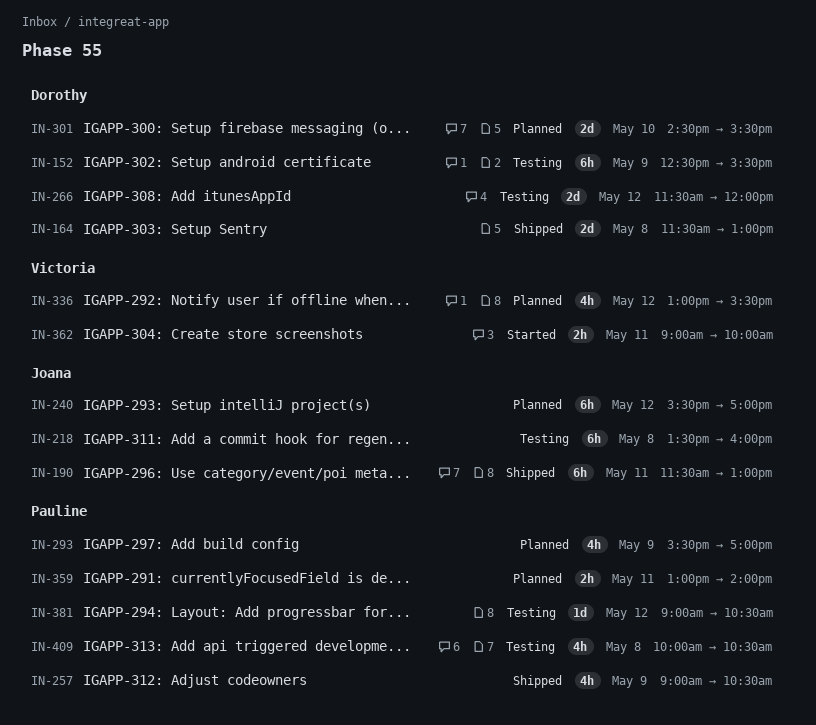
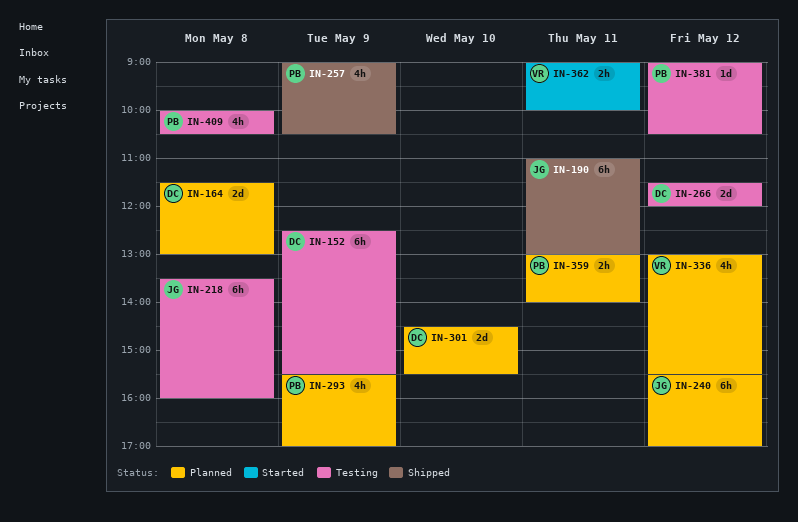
IN-164, status: Shipped -> Planned
IN-190, begins: 11:30 -> 11:00

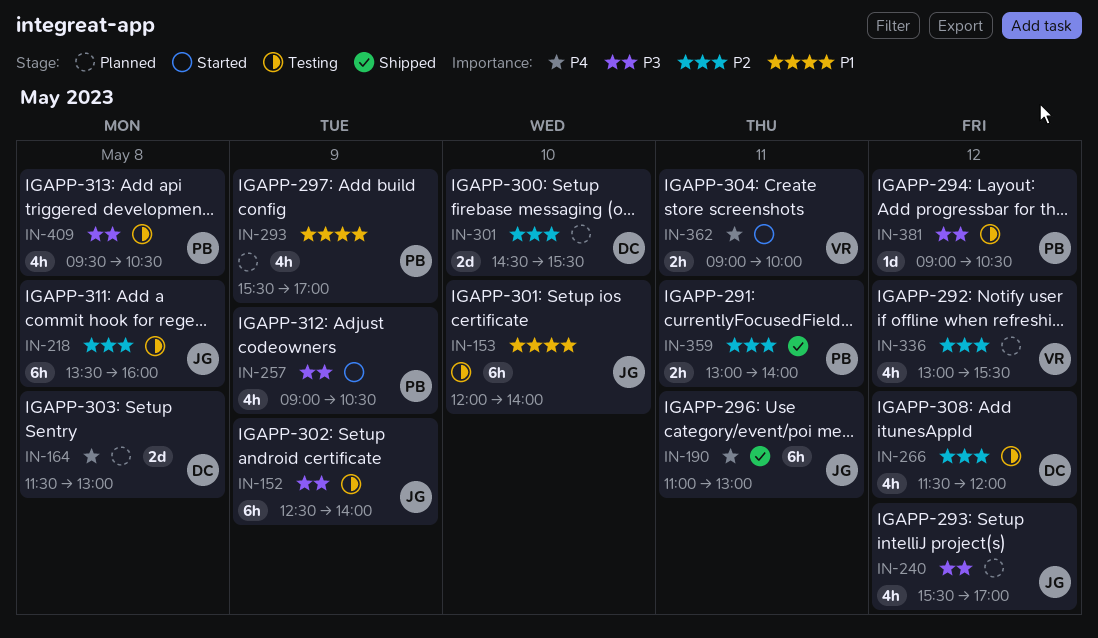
IN-152, owner: DC -> JG
IN-152, ends: 15:30 -> 14:00
IN-153: none -> present
IN-240, estimate: 6h -> 4h
IN-257, status: Shipped -> Started
IN-266, estimate: 2d -> 4h
IN-359, status: Planned -> Shipped
IN-409, begins: 10:00 -> 09:30

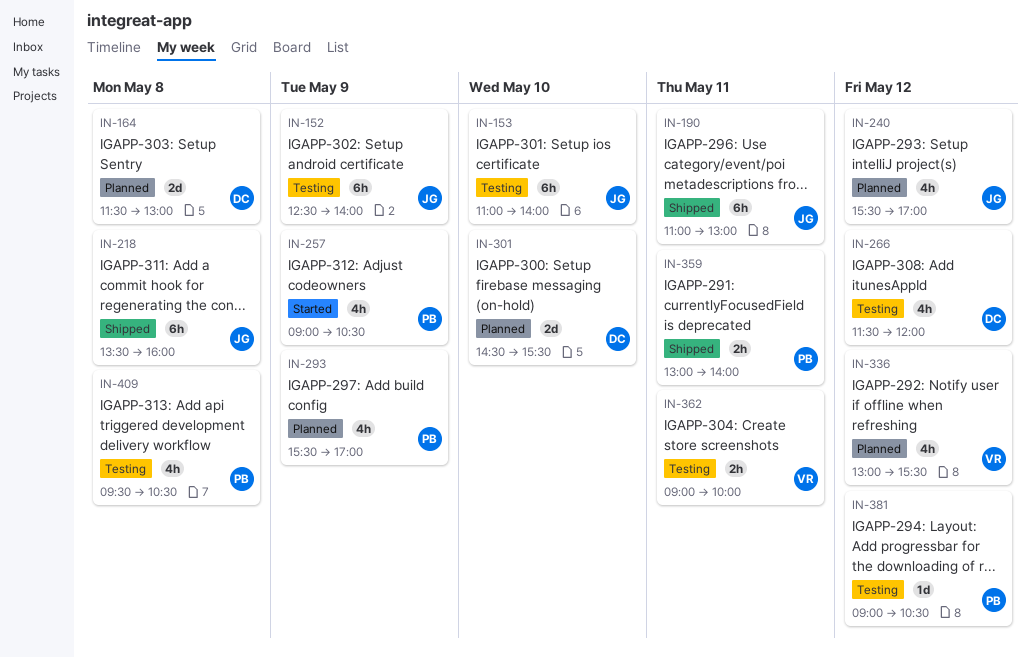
IN-153, begins: 12:00 -> 11:00
IN-218, status: Testing -> Shipped
IN-362, status: Started -> Testing

